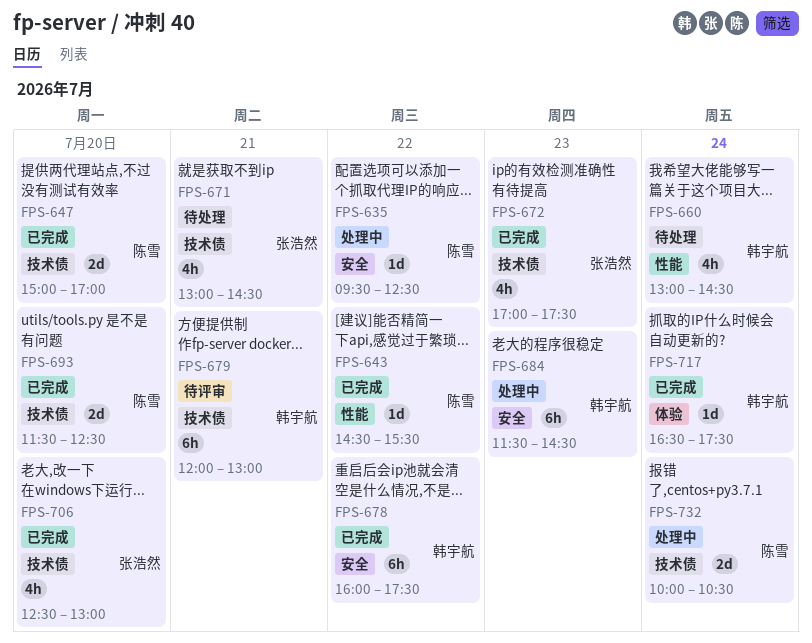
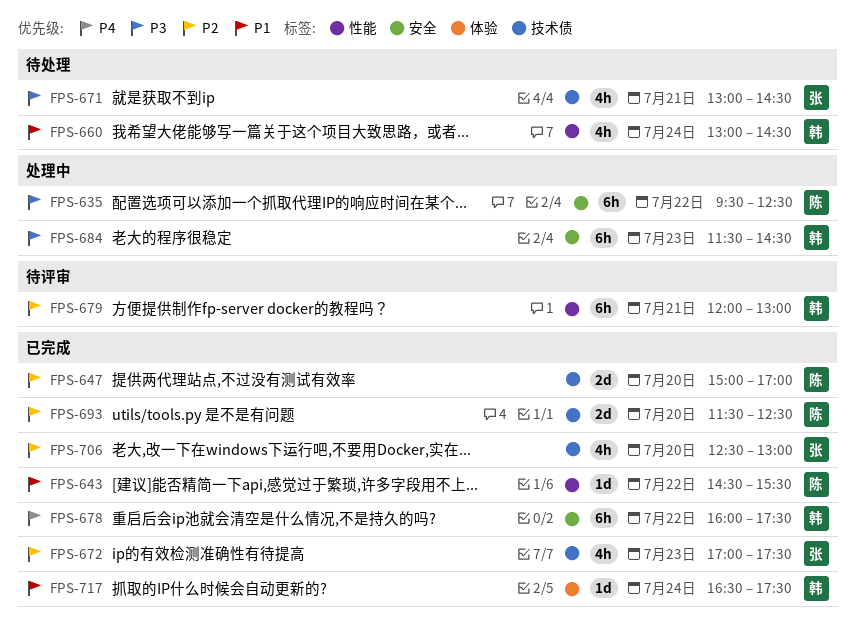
FPS-635, estimate: 1d -> 6h
FPS-679, label: 技术债 -> 性能
FPS-732: present -> none

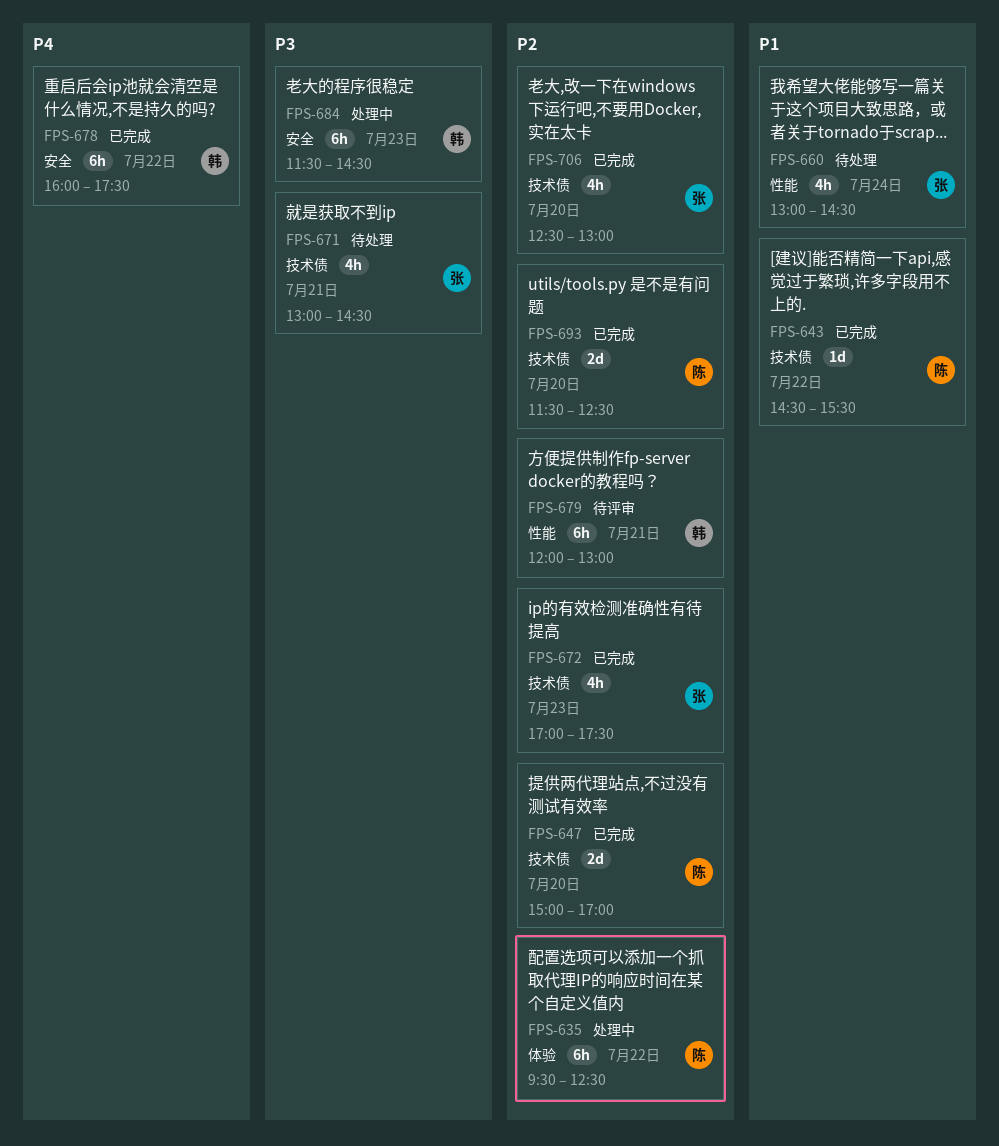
FPS-635, priority: P3 -> P2
FPS-635, label: 安全 -> 体验
FPS-643, label: 性能 -> 技术债
FPS-660, owner: 韩 -> 张
FPS-717: present -> none

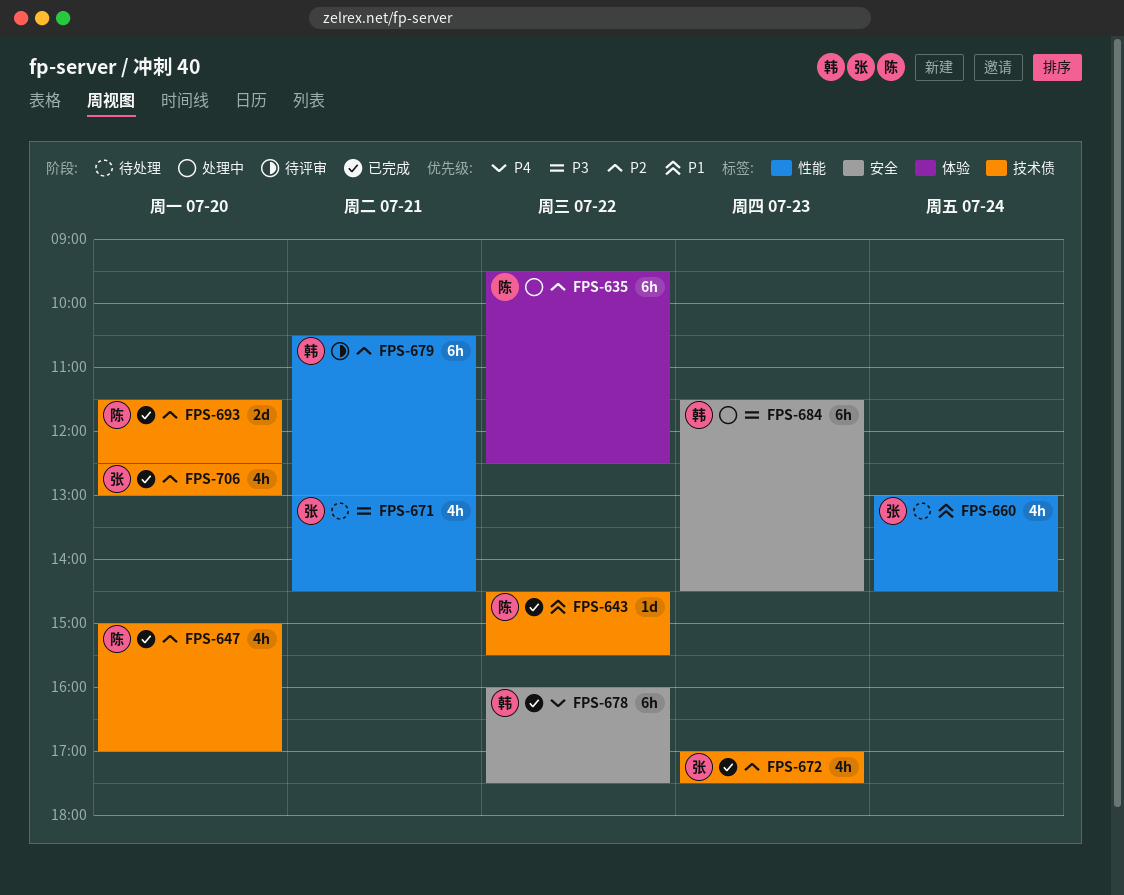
FPS-647, estimate: 2d -> 4h
FPS-671, label: 技术债 -> 性能
FPS-679, begins: 12:00 -> 10:30

